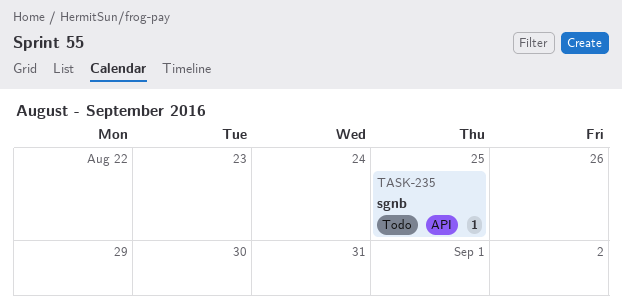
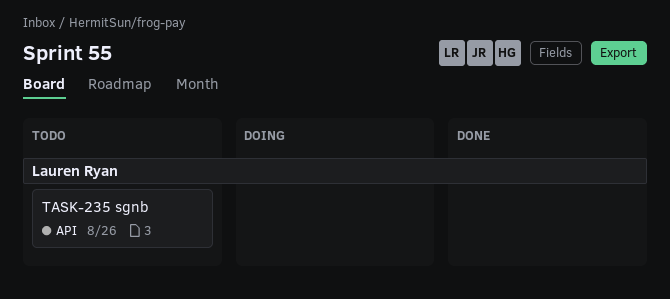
TASK-235, due: Aug 25 -> Aug 26

